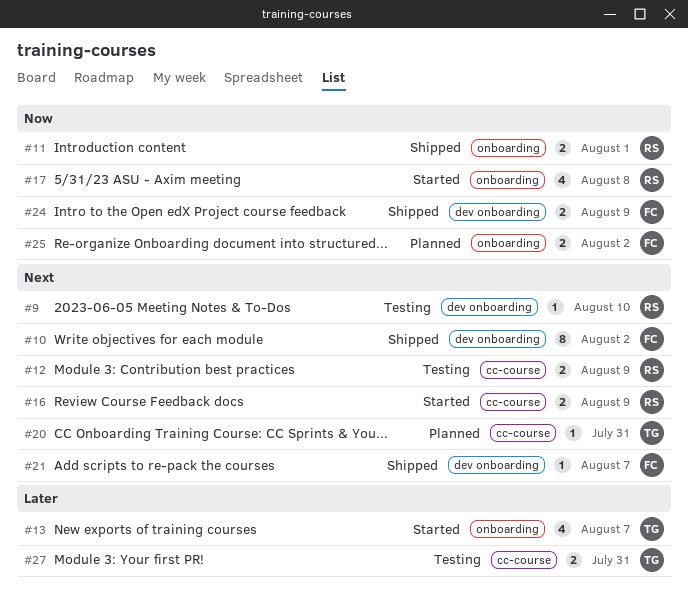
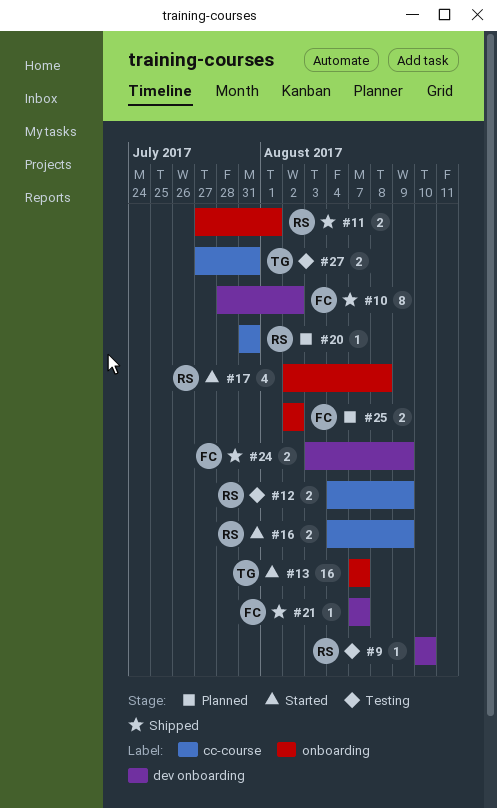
#13, estimate: 4 -> 16
#20, owner: TG -> RS

